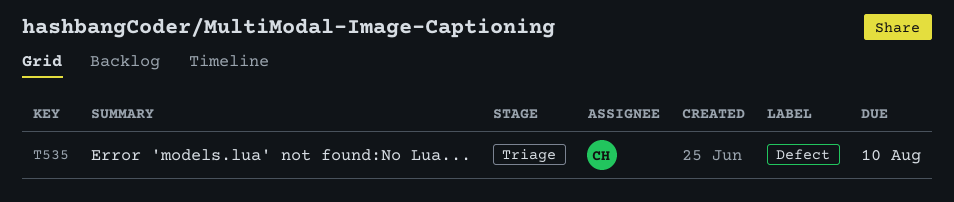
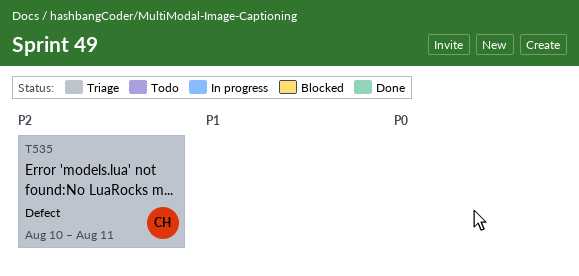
T535, due: Aug 10 -> Aug 11

